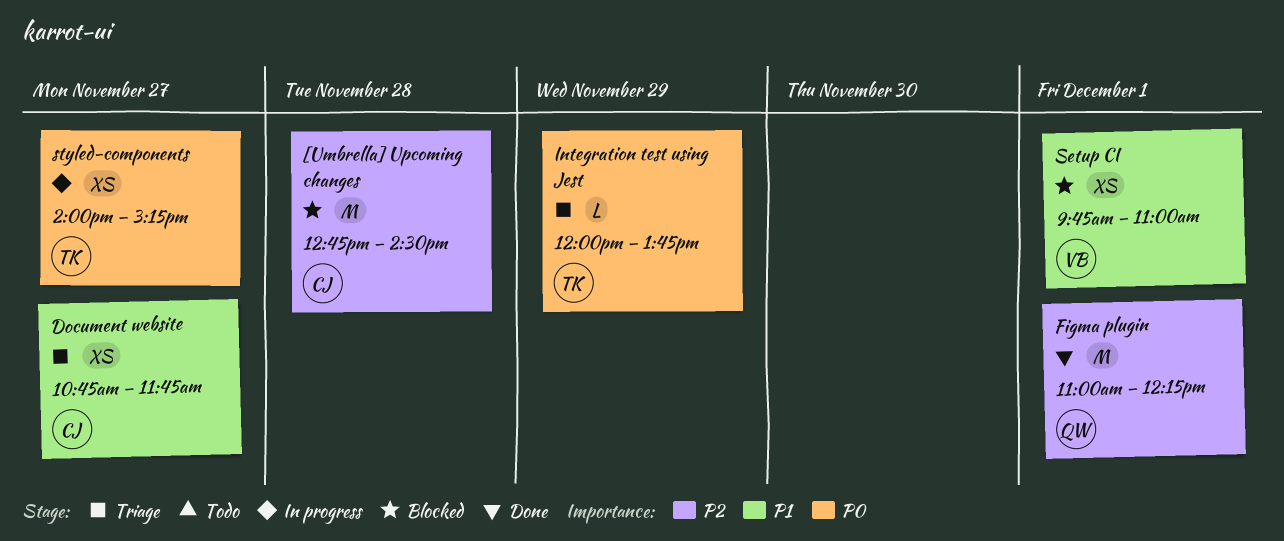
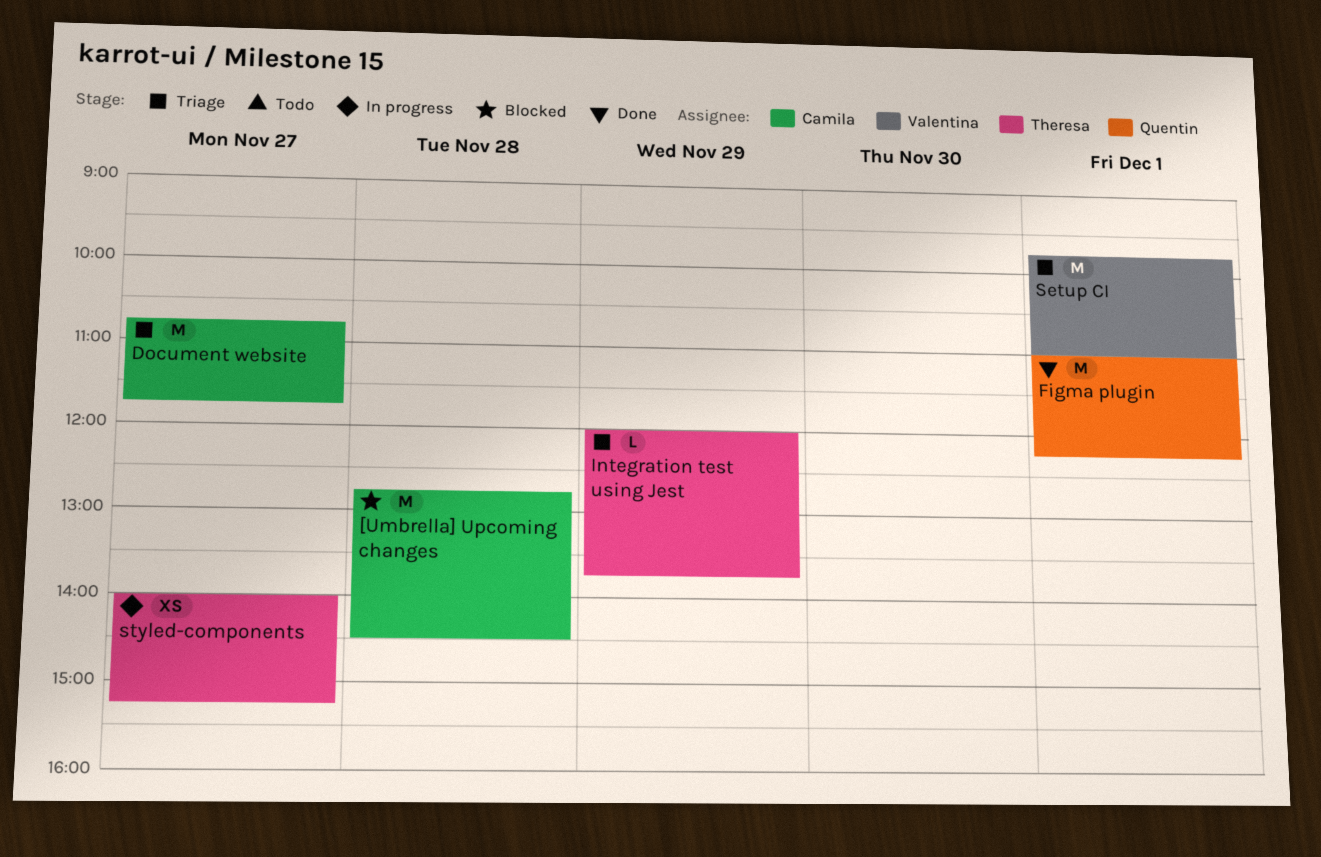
Document website, estimate: XS -> M
Setup CI, status: Blocked -> Triage
Setup CI, estimate: XS -> M

